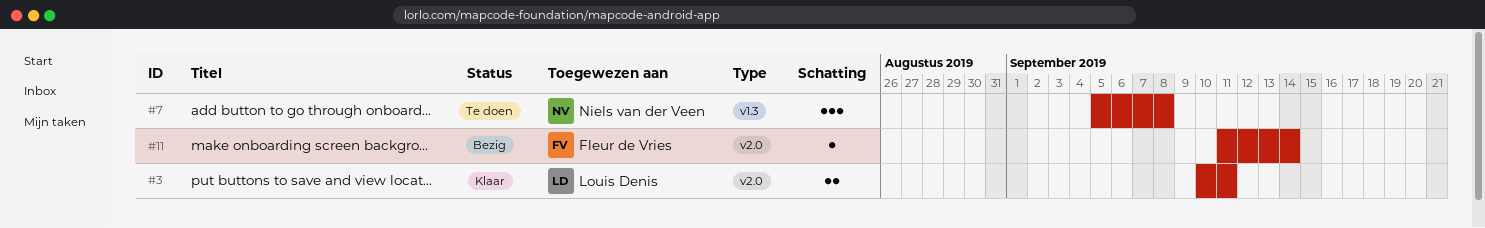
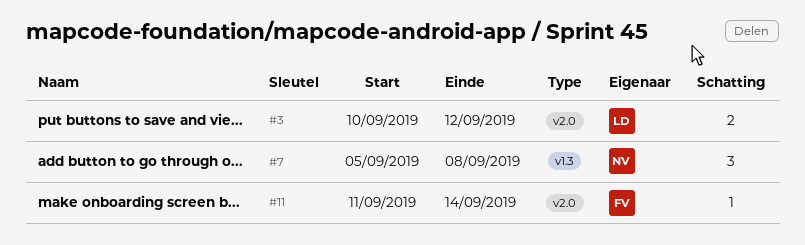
#3, due: Sep 11 -> Sep 12

